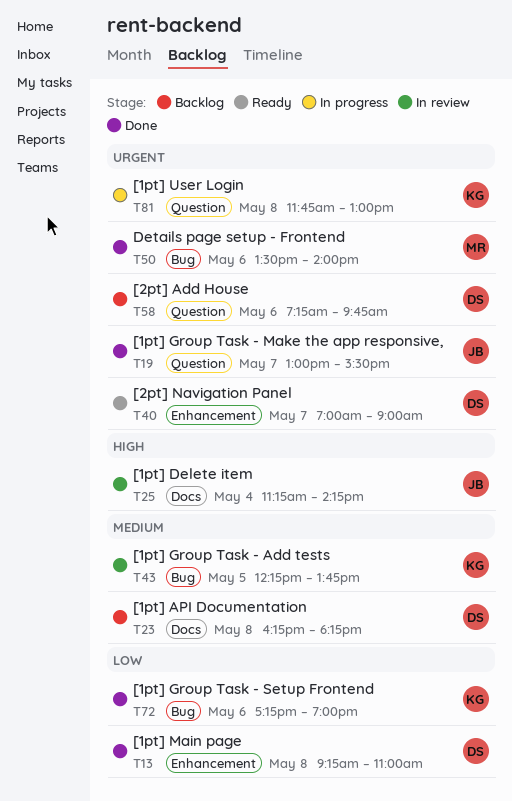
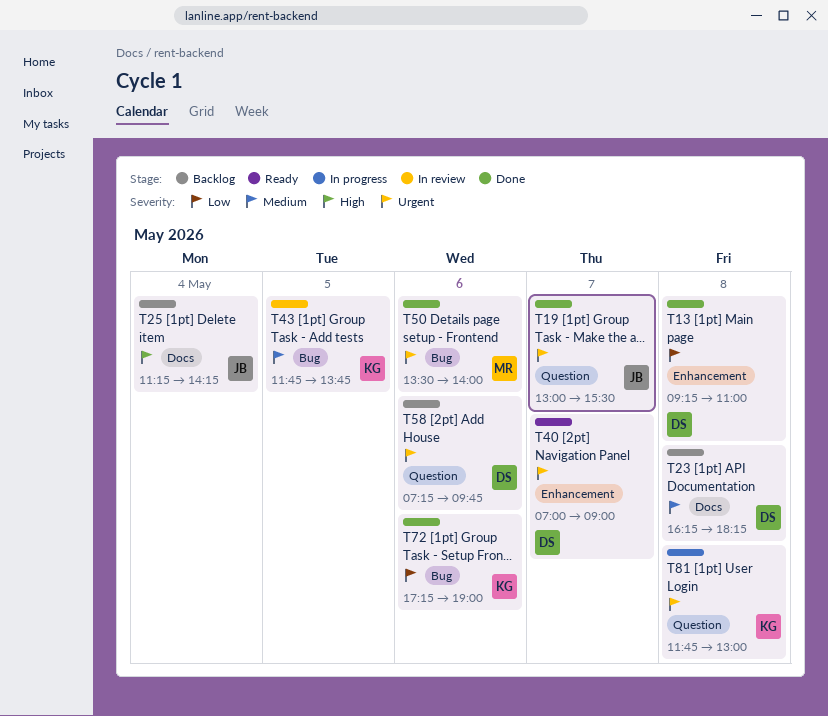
T25, status: In review -> Backlog
T43, begins: 12:15 -> 11:45

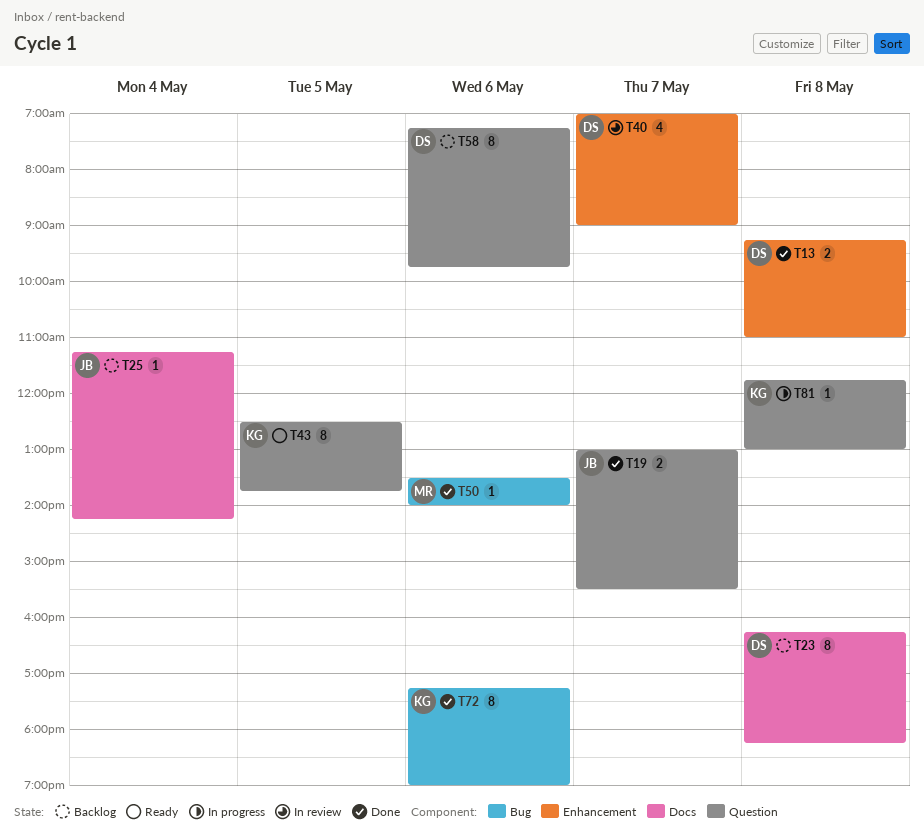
T40, status: Ready -> In review
T43, status: In review -> Ready
T43, label: Bug -> Question
T43, begins: 11:45 -> 12:30

